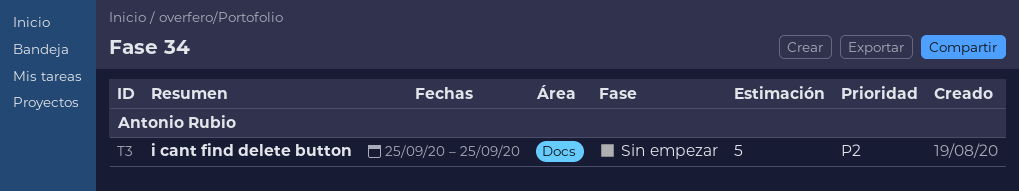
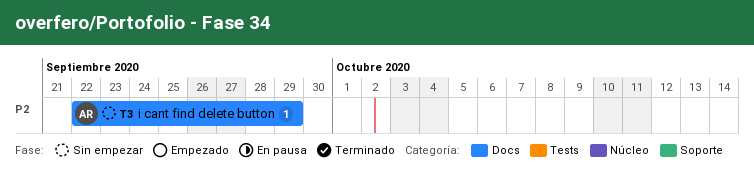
T3, estimate: 5 -> 1
T3, start: Sep 25 -> Sep 22
T3, due: Sep 25 -> Sep 29

